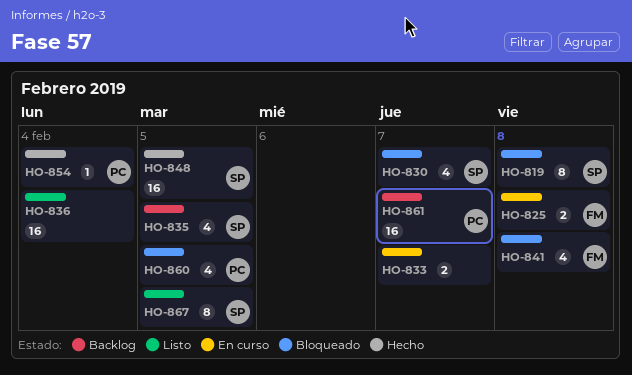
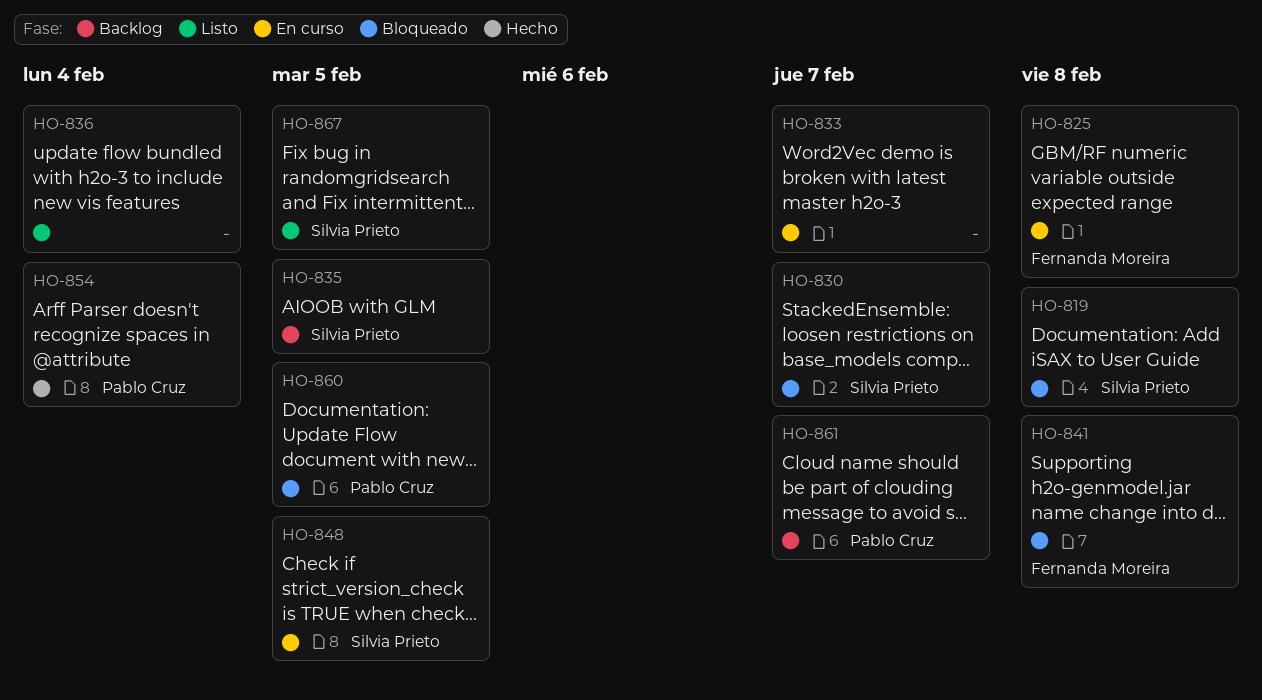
HO-848, status: Hecho -> En curso

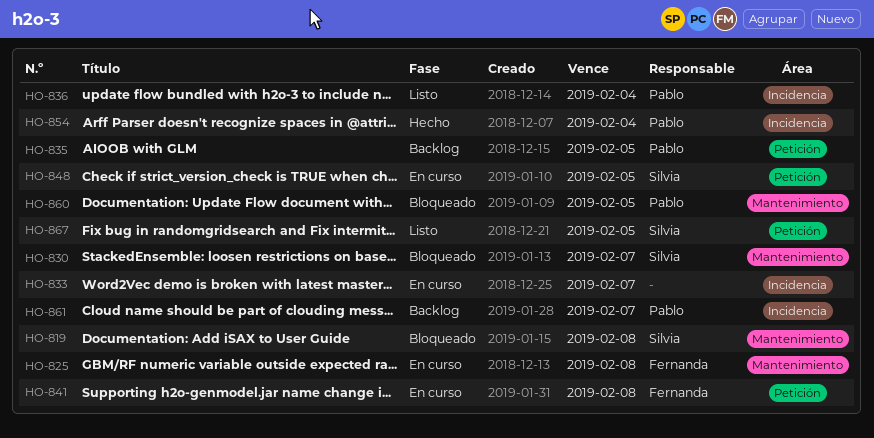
HO-835, owner: Silvia Prieto -> Pablo Cruz
HO-836, owner: none -> Pablo Cruz
HO-841, status: Bloqueado -> En curso

